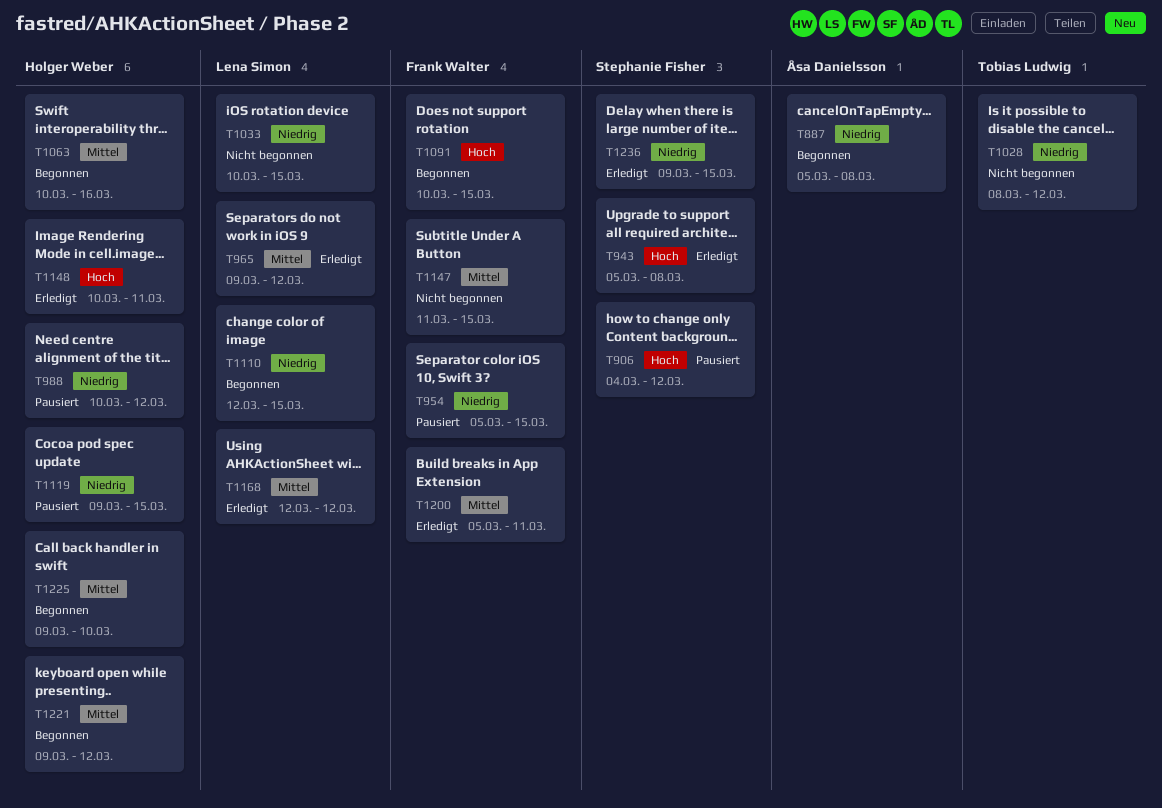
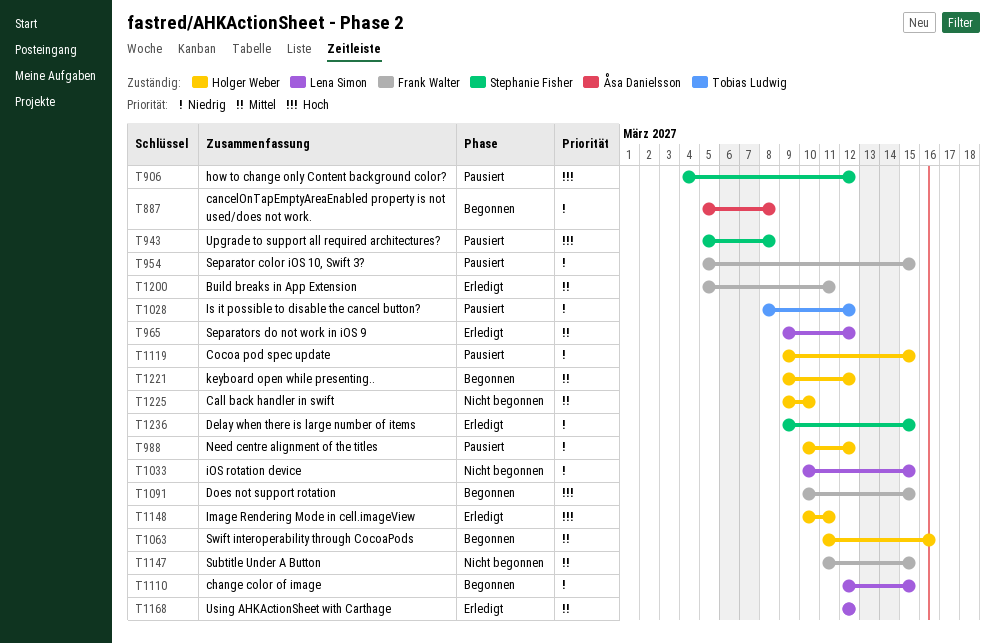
T943, status: Erledigt -> Pausiert
T1028, status: Nicht begonnen -> Pausiert
T1063, start: Mar 10 -> Mar 11
T1225, status: Begonnen -> Nicht begonnen

